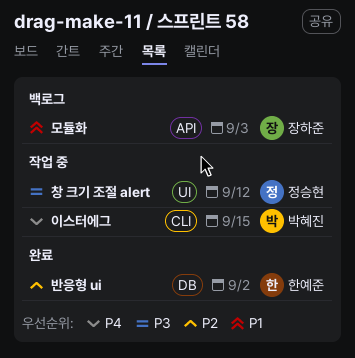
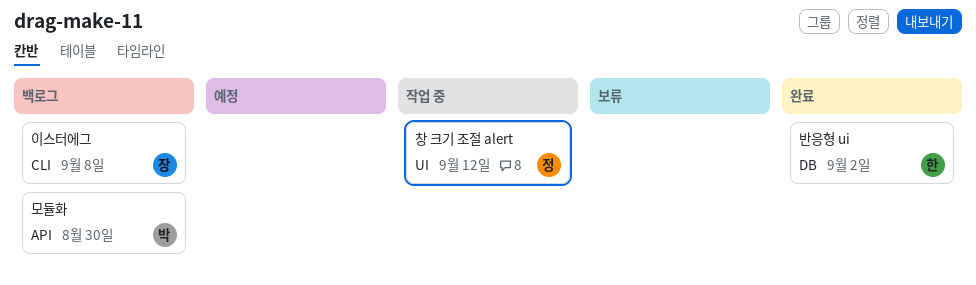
모듈화, owner: 장하준 -> 박혜진
모듈화, due: Sep 3 -> Aug 30
이스터에그, status: 작업 중 -> 백로그
이스터에그, owner: 박혜진 -> 장하준
이스터에그, due: Sep 15 -> Sep 8

